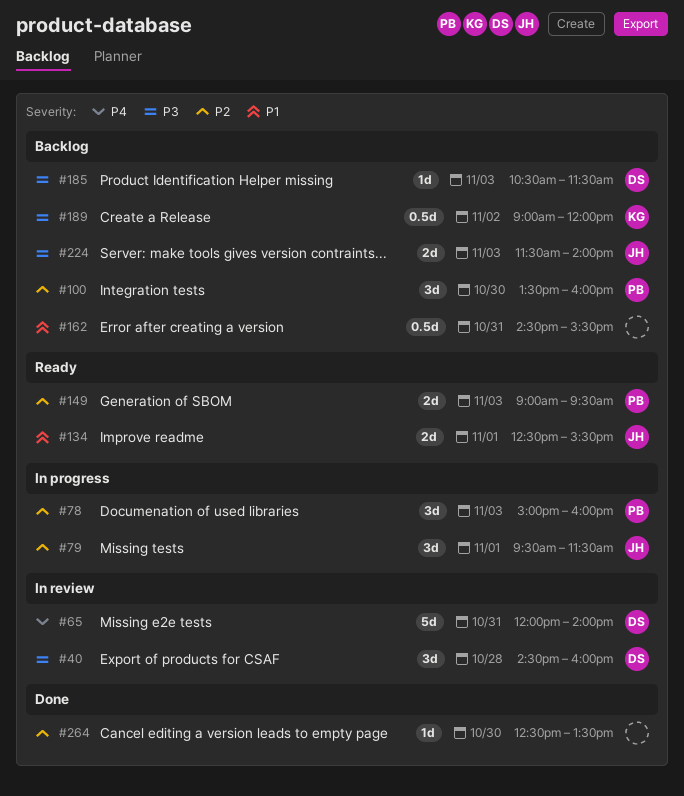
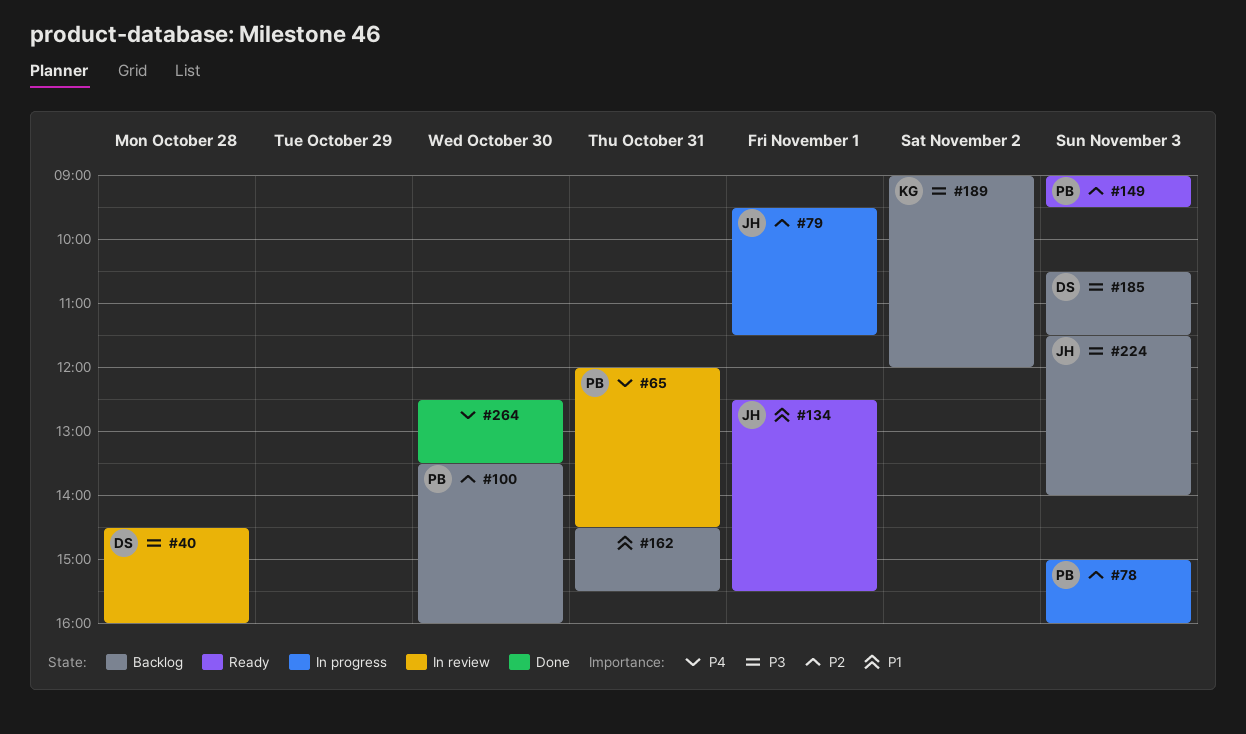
#65, owner: DS -> PB
#65, ends: 14:00 -> 14:30
#264, priority: P2 -> P4

